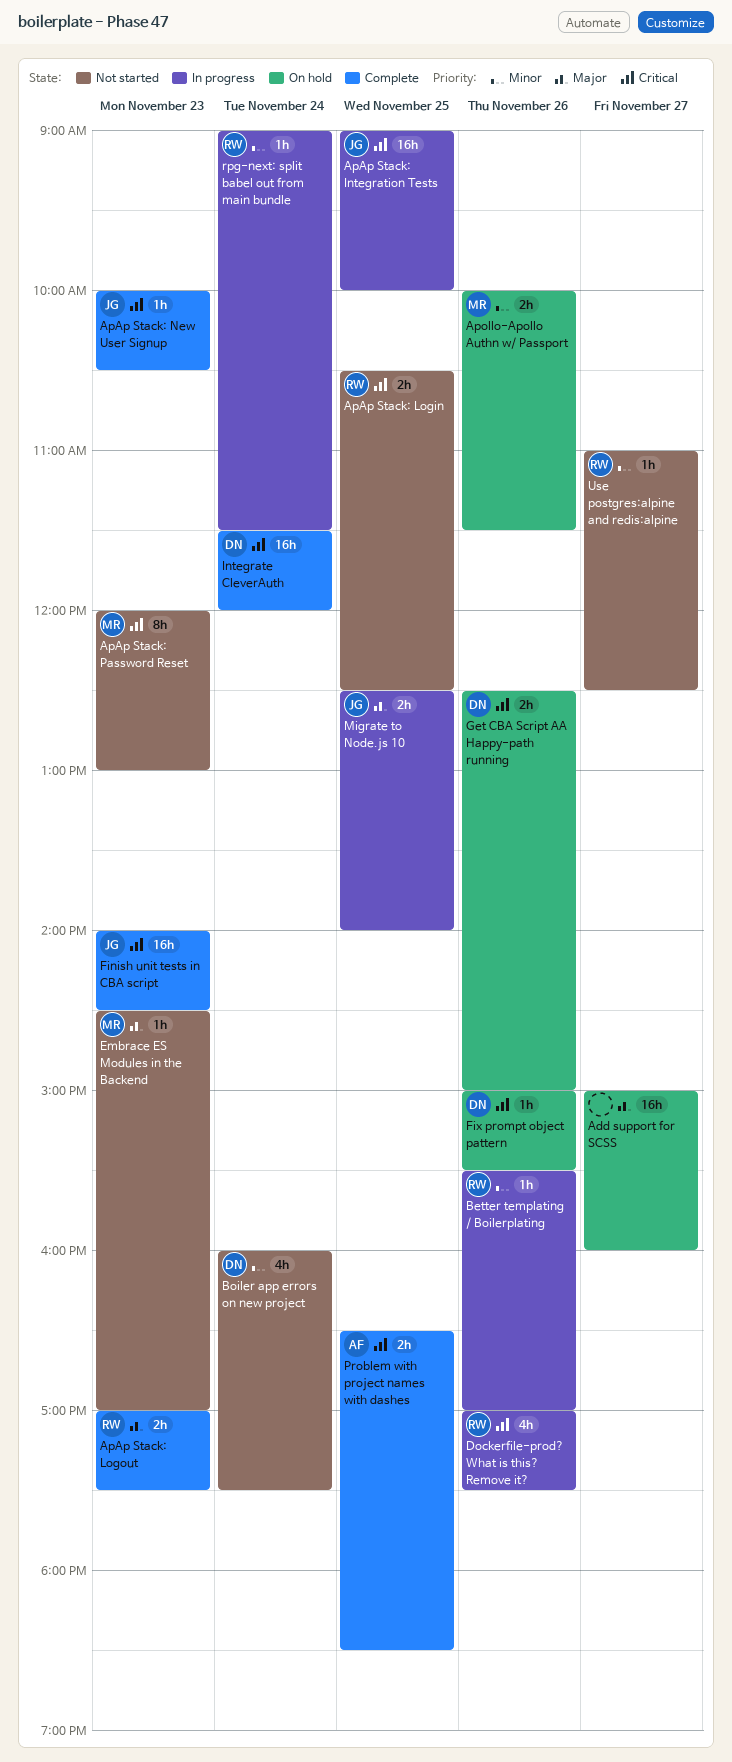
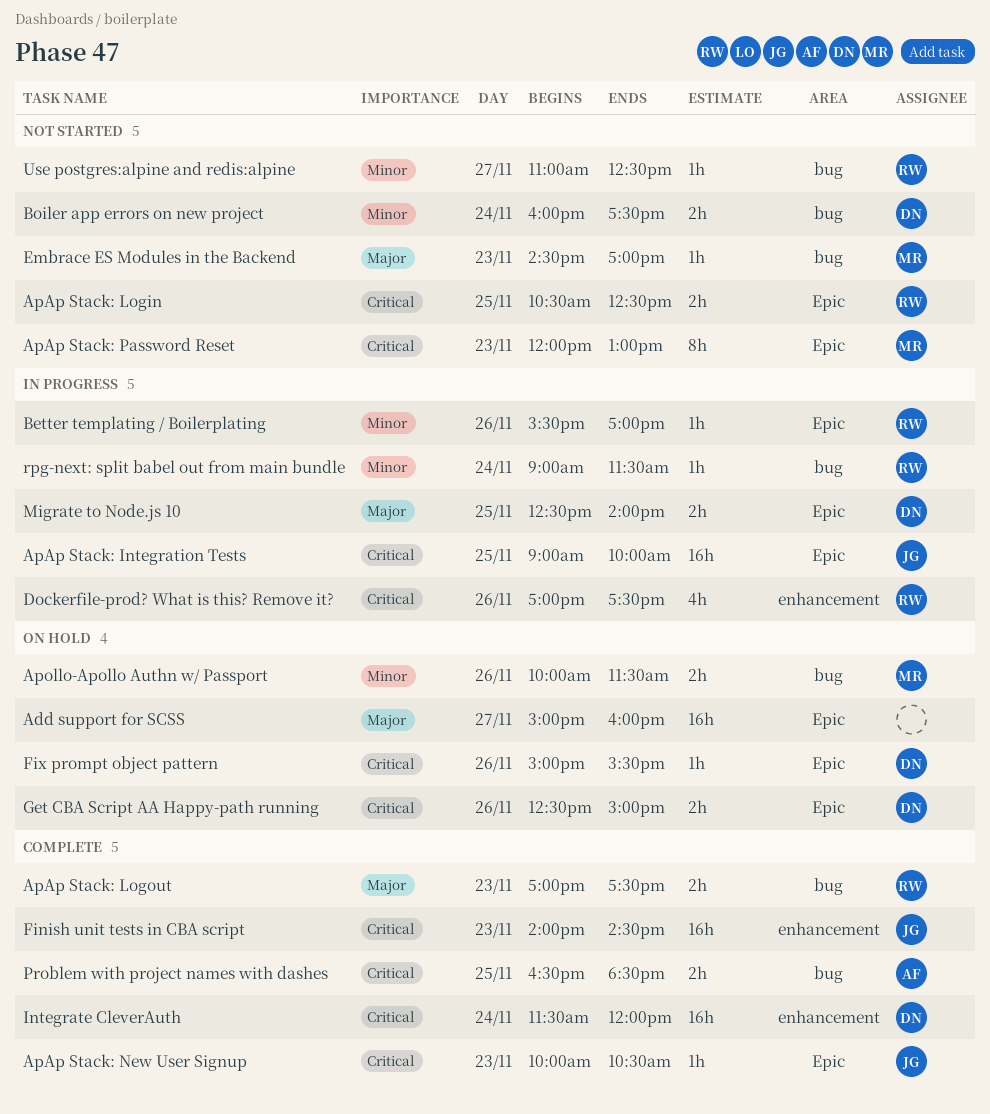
Boiler app errors on new project, estimate: 4h -> 2h
Migrate to Node.js 10, owner: JG -> DN

